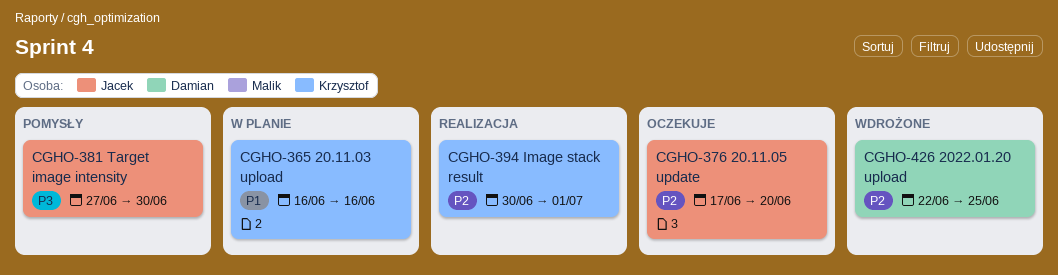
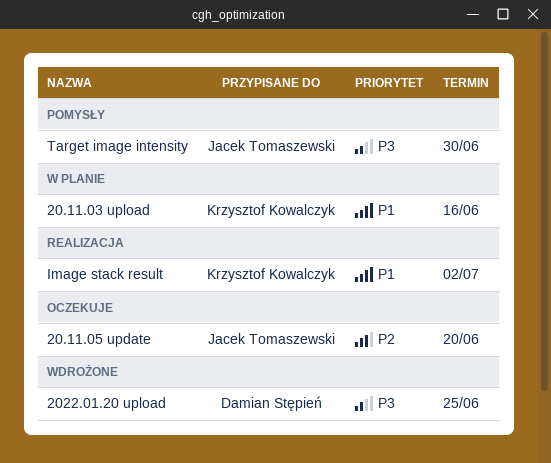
2022.01.20 upload, priority: P2 -> P3
Image stack result, priority: P2 -> P1
Image stack result, due: Jul 1 -> Jul 2

